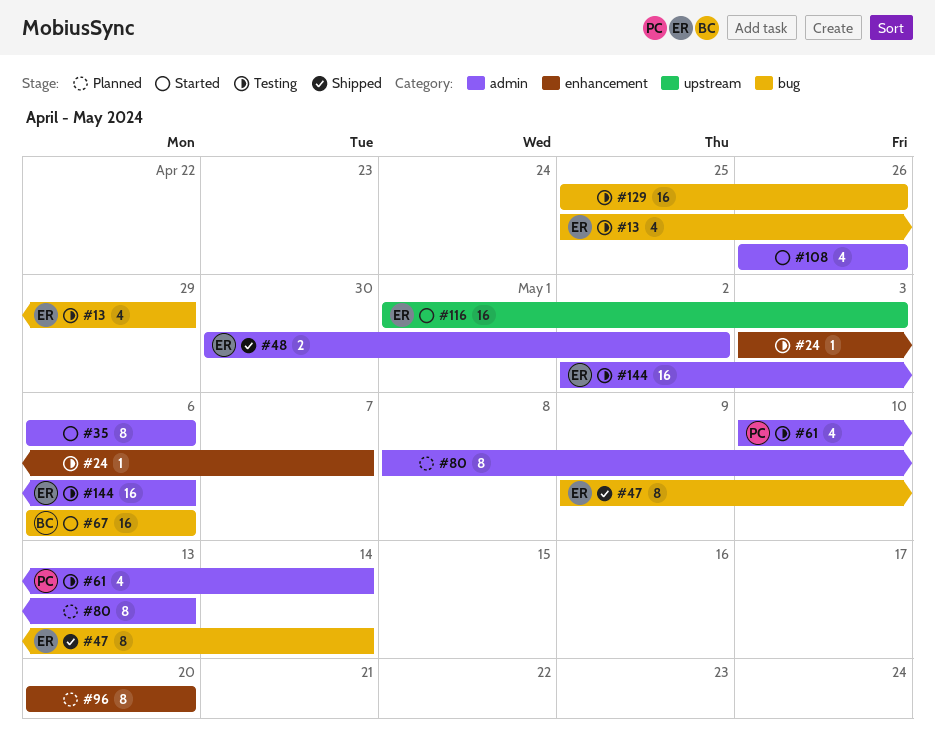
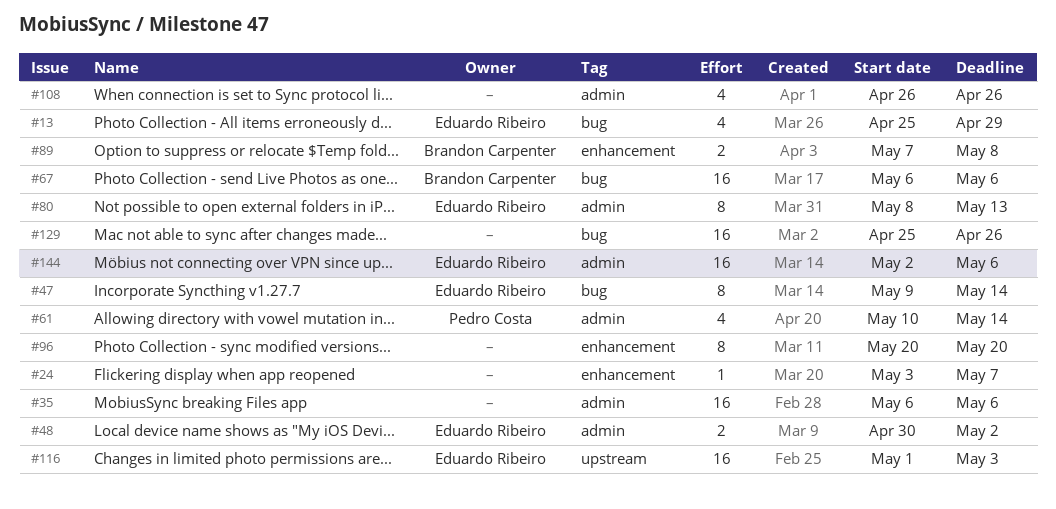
#35, estimate: 8 -> 16
#80, owner: none -> Eduardo Ribeiro
#89: none -> present

